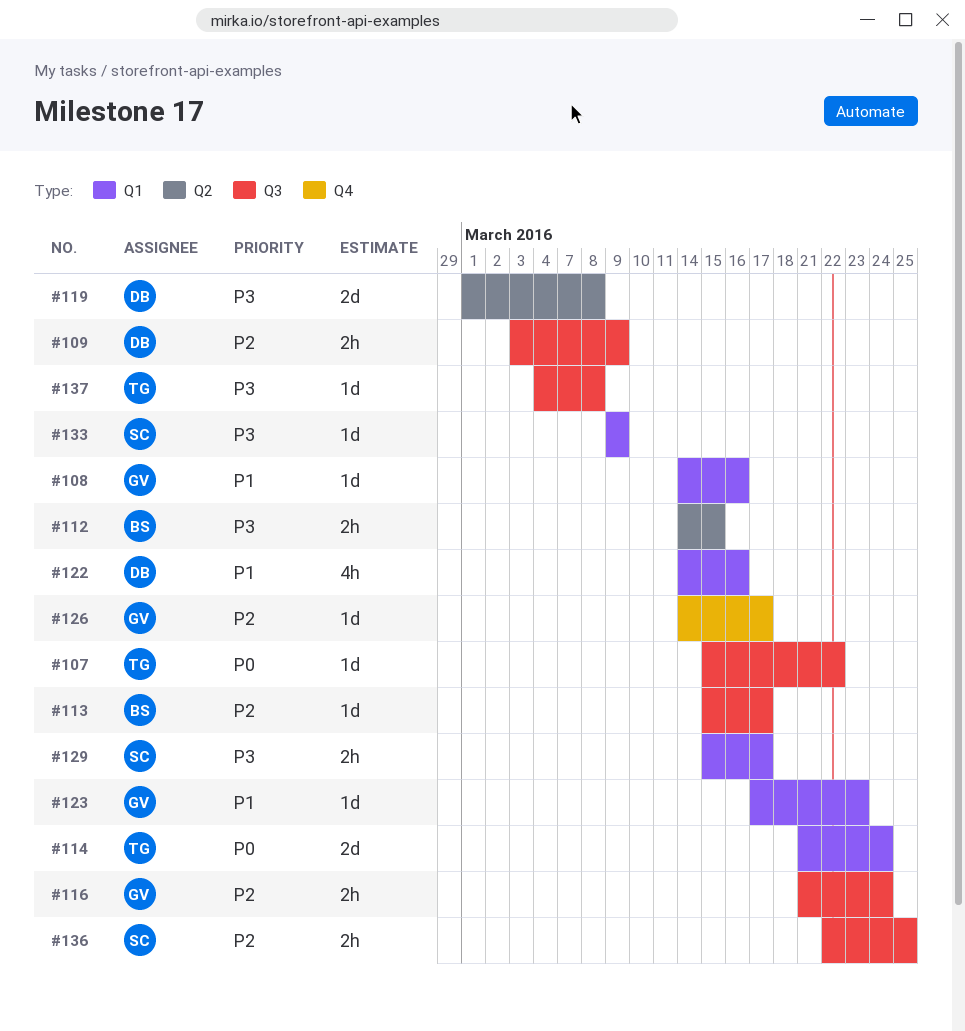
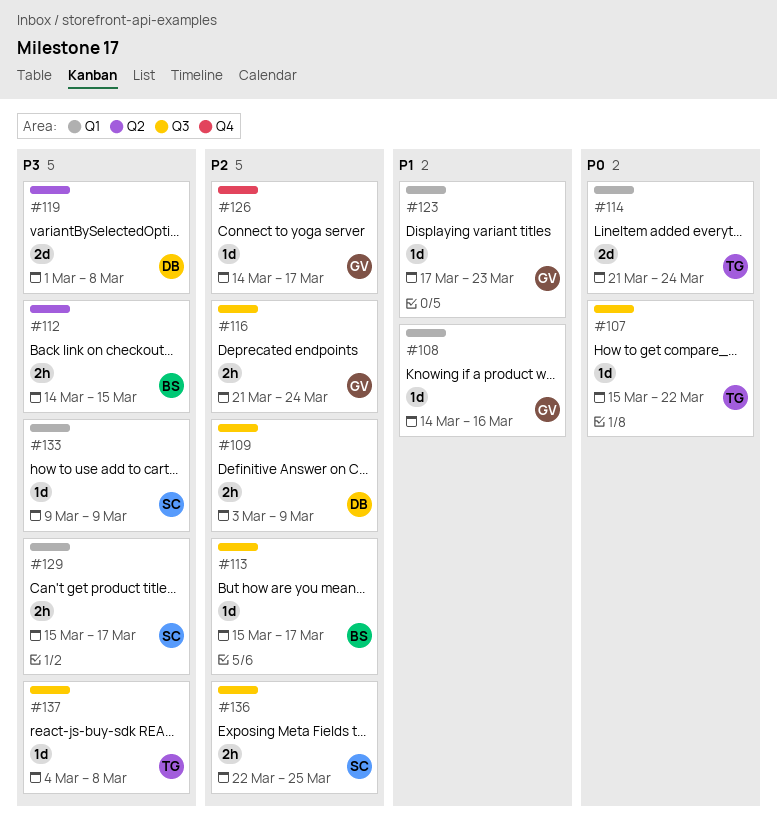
#122: present -> none

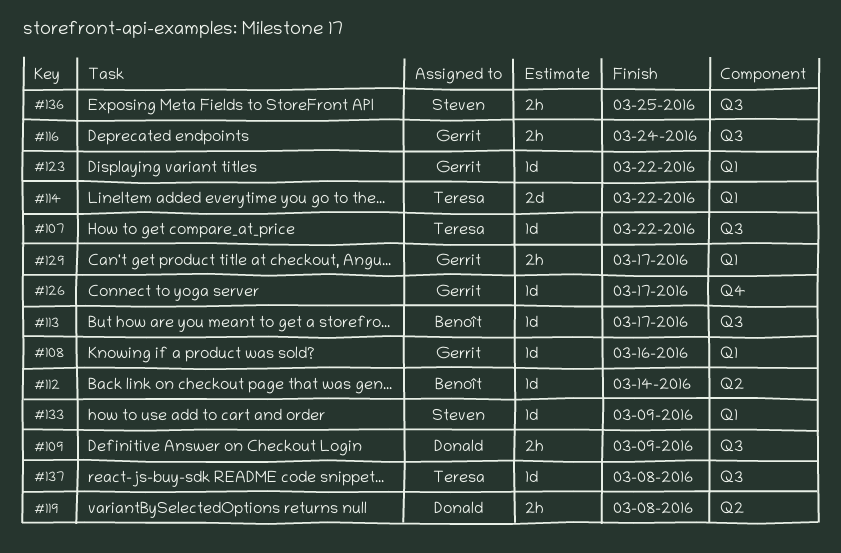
#112, estimate: 2h -> 1d
#112, due: Mar 15 -> Mar 14
#114, due: Mar 24 -> Mar 22
#119, estimate: 2d -> 2h
#123, due: Mar 23 -> Mar 22
#129, owner: Steven -> Gerrit

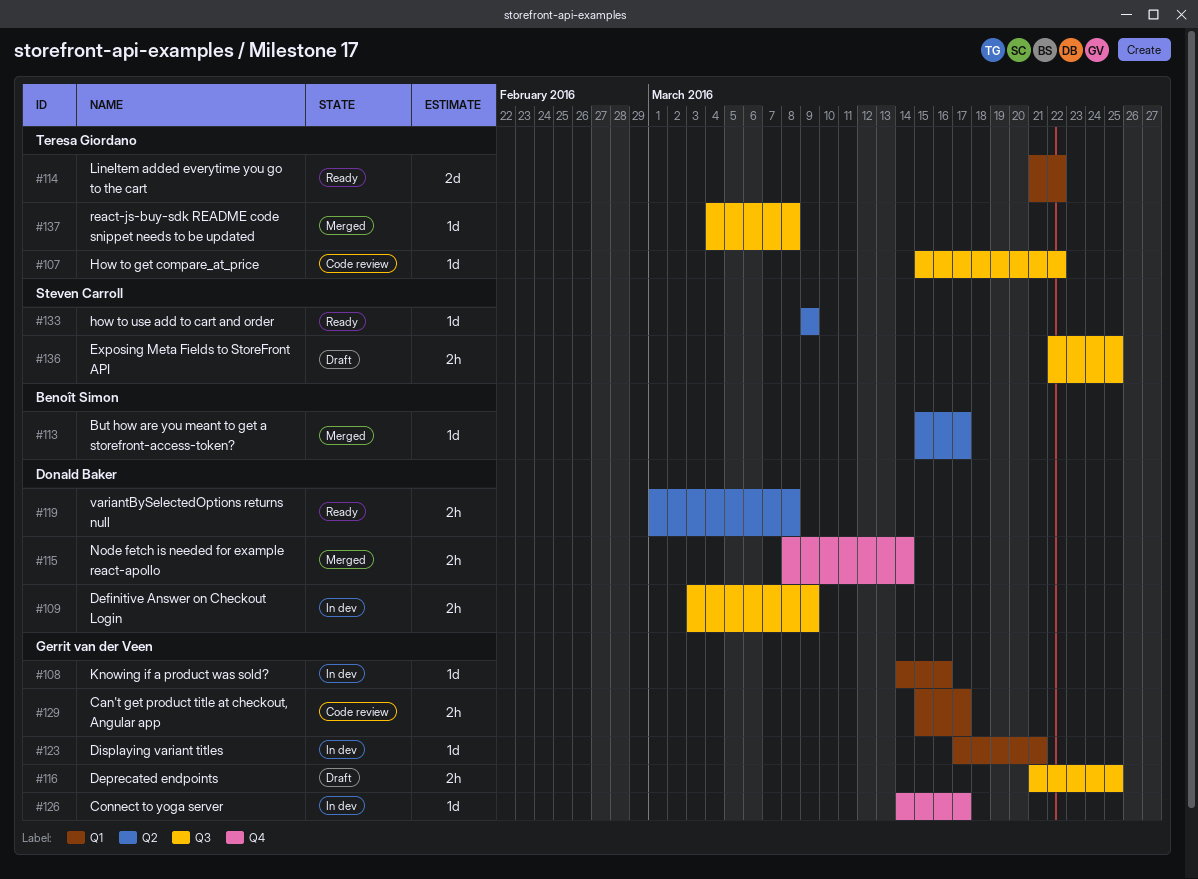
#112: present -> none
#113, label: Q3 -> Q2
#115: none -> present
#116, due: Mar 24 -> Mar 25
#123, due: Mar 22 -> Mar 21
#133, label: Q1 -> Q2

